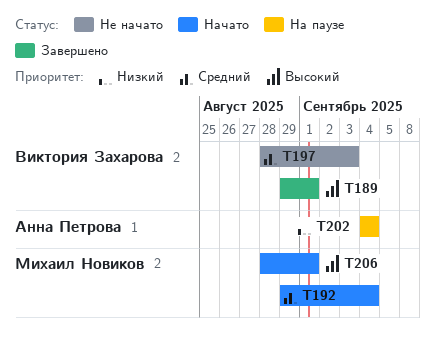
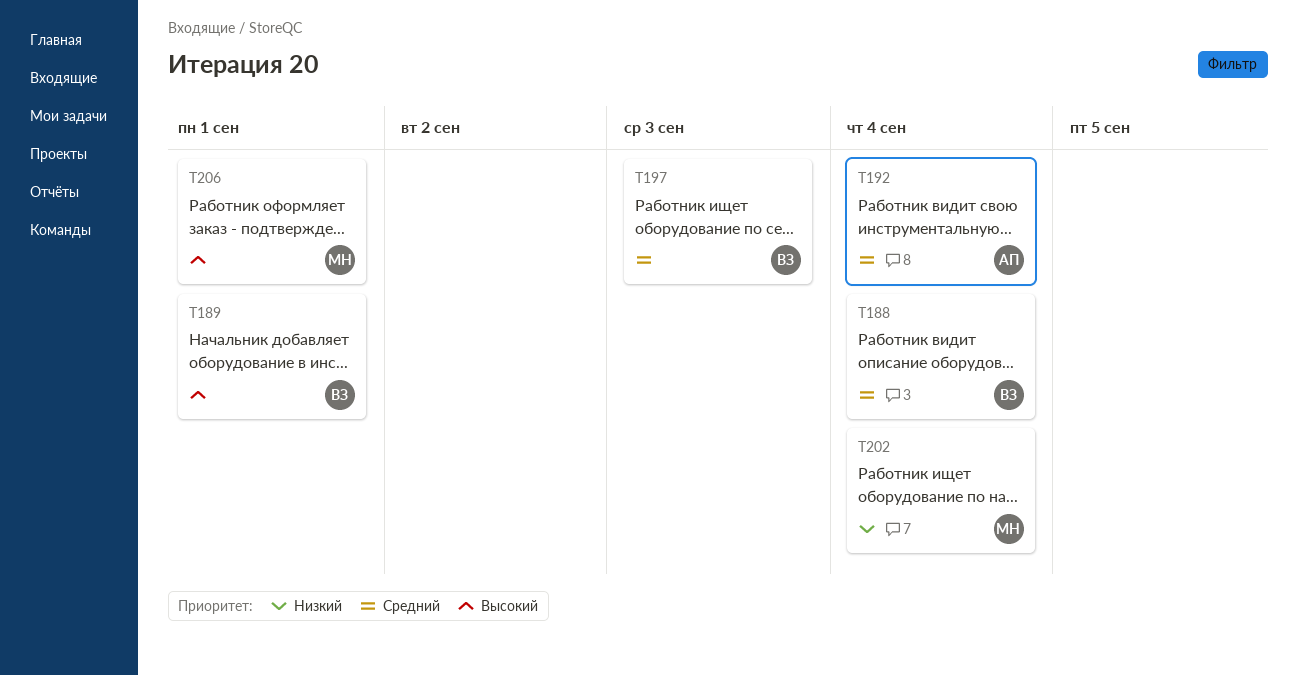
T188: none -> present
T192, owner: Михаил Новиков -> Анна Петрова
T202, owner: Анна Петрова -> Михаил Новиков

